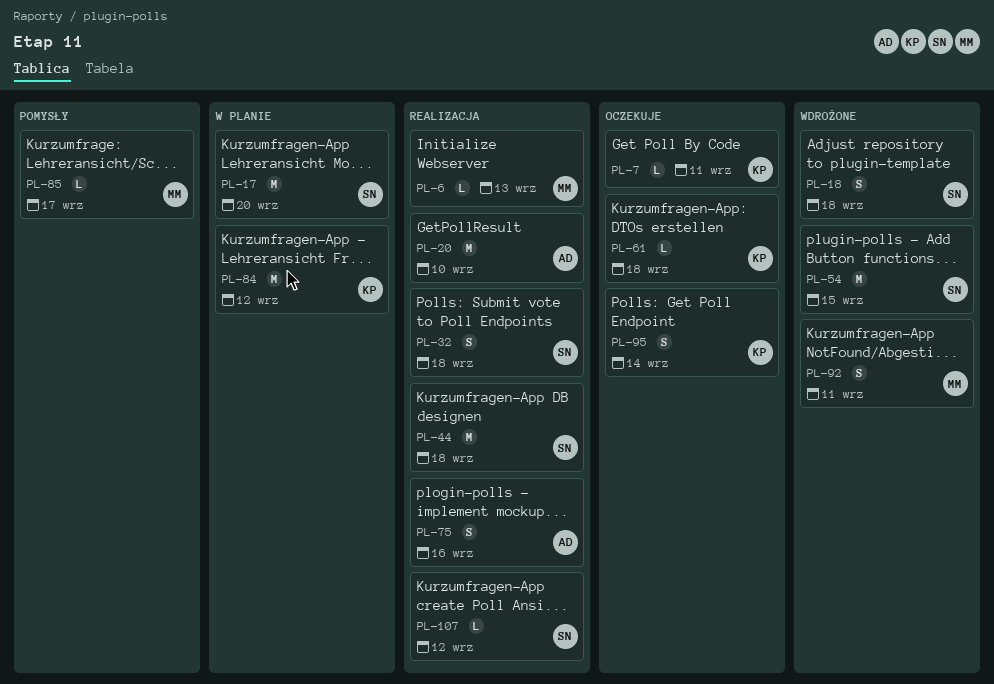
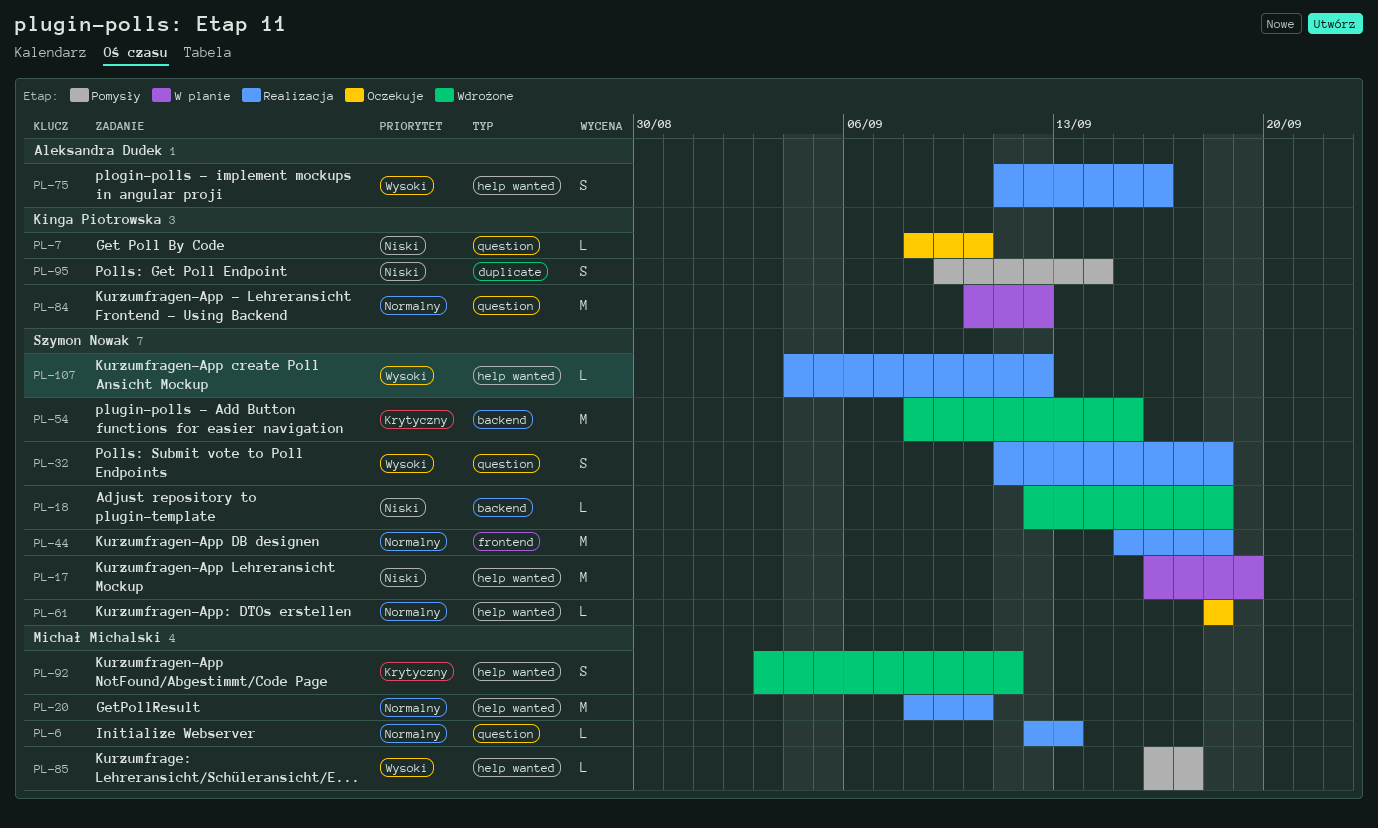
PL-7, due: Sep 11 -> Sep 10
PL-17, due: Sep 20 -> Sep 19
PL-18, estimate: S -> L
PL-20, owner: Aleksandra Dudek -> Michał Michalski
PL-61, owner: Kinga Piotrowska -> Szymon Nowak
PL-95, status: Oczekuje -> Pomysły

